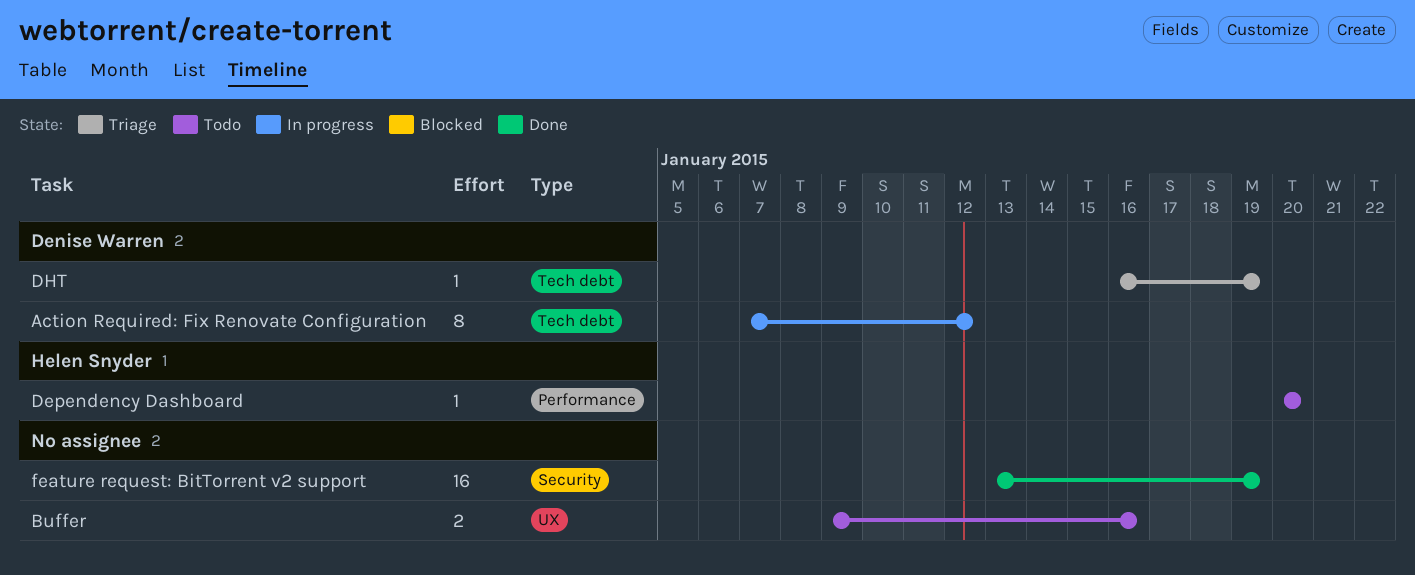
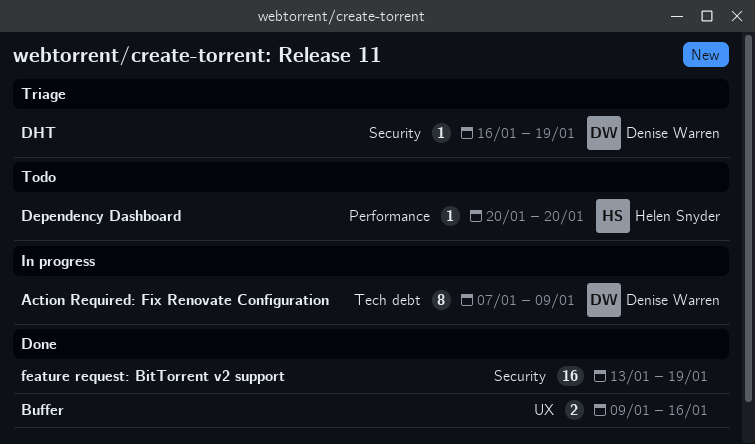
Action Required: Fix Renovate Configuration, due: Jan 12 -> Jan 9
Buffer, status: Todo -> Done
DHT, label: Tech debt -> Security

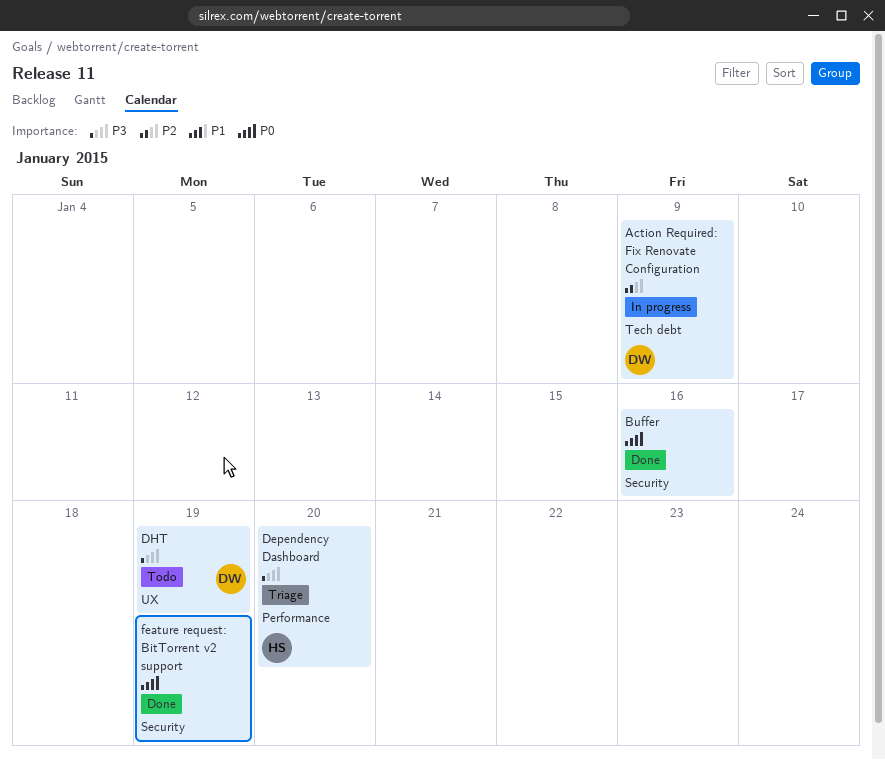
Buffer, label: UX -> Security
Dependency Dashboard, status: Todo -> Triage
DHT, status: Triage -> Todo
DHT, label: Security -> UX

